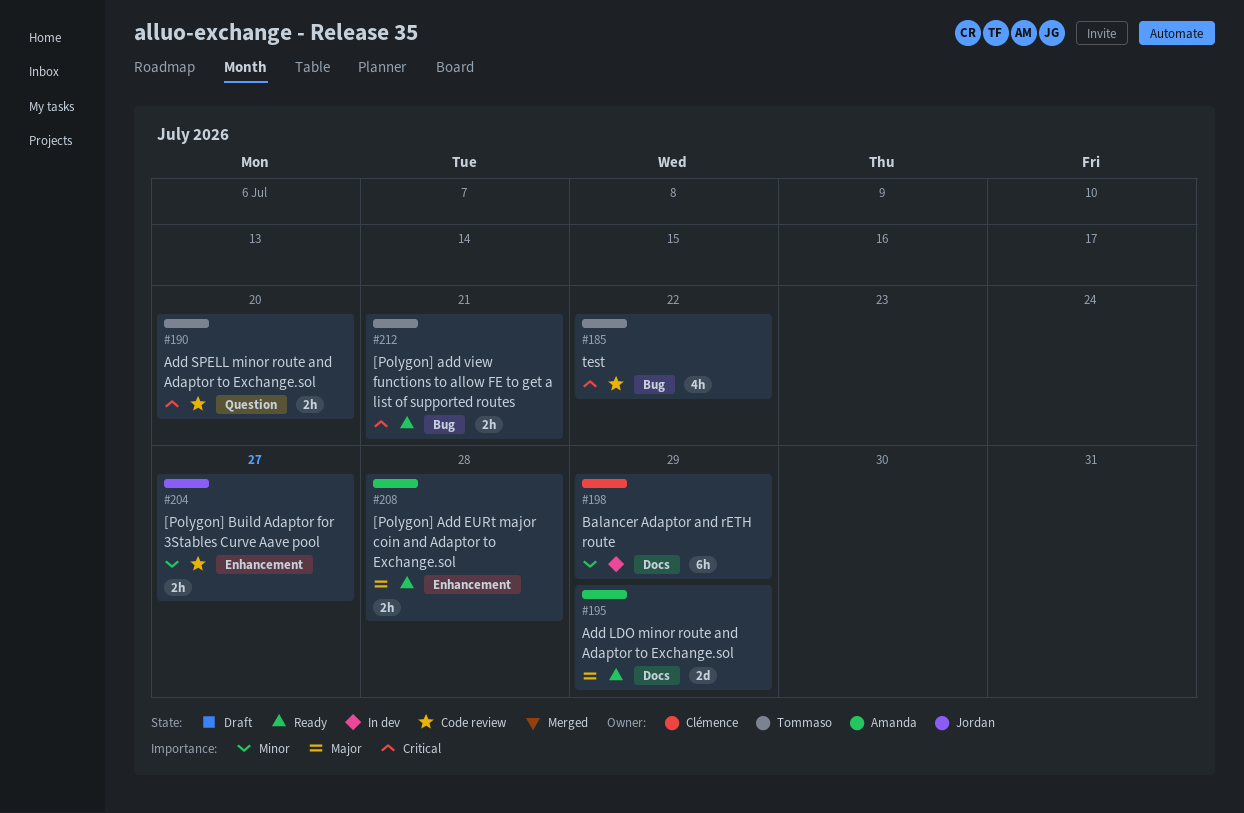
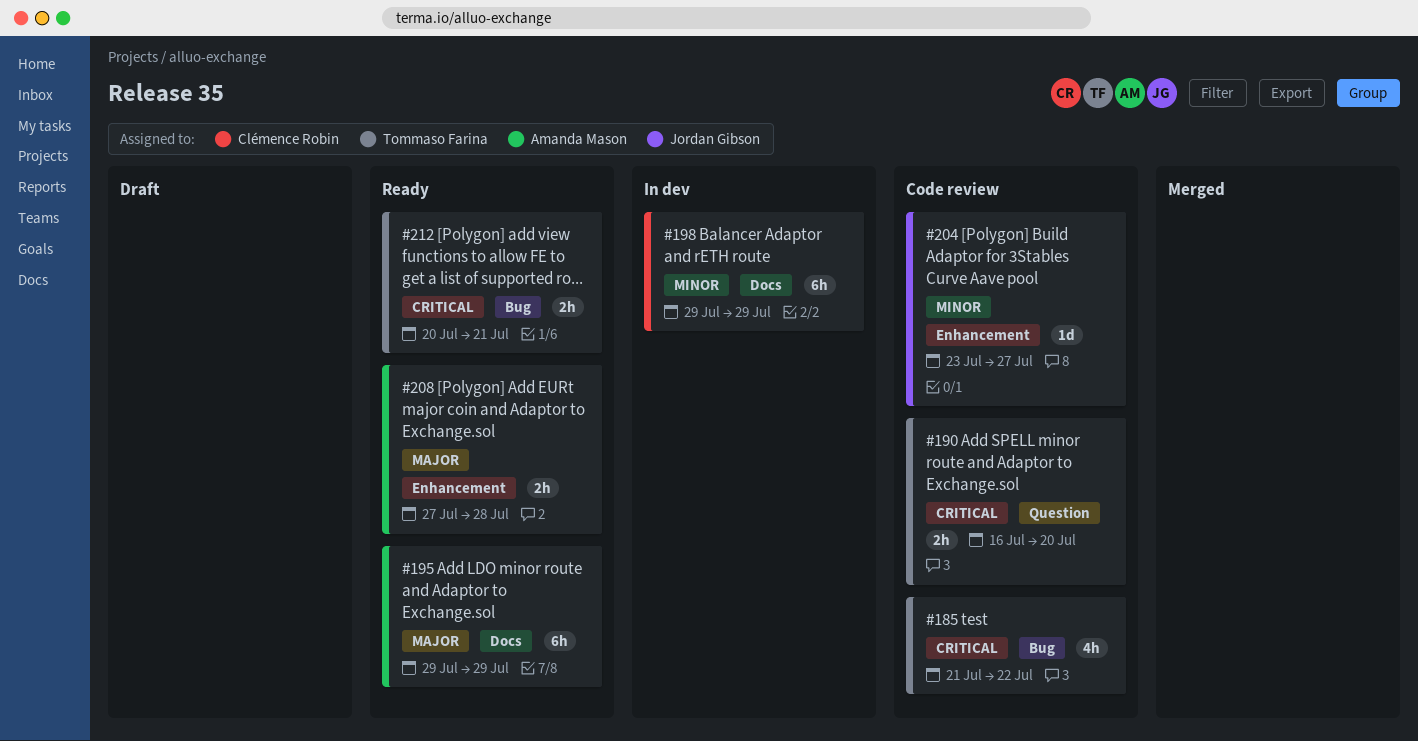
#195, estimate: 2d -> 6h
#204, estimate: 2h -> 1d

